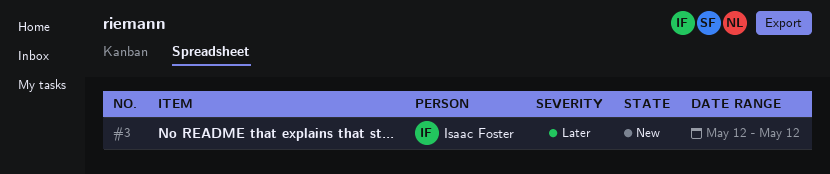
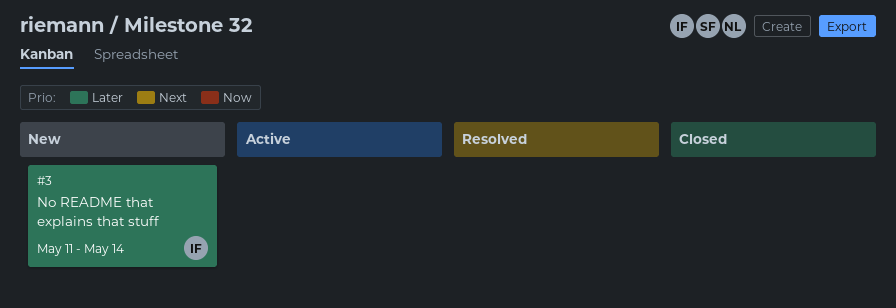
#3, start: May 12 -> May 11
#3, due: May 12 -> May 14

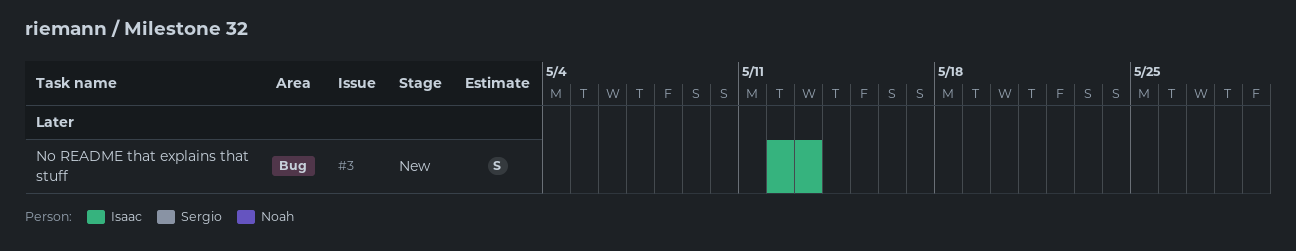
#3, start: May 11 -> May 12
#3, due: May 14 -> May 13

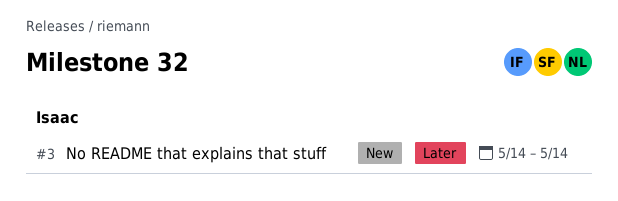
#3, start: May 12 -> May 14
#3, due: May 13 -> May 14

